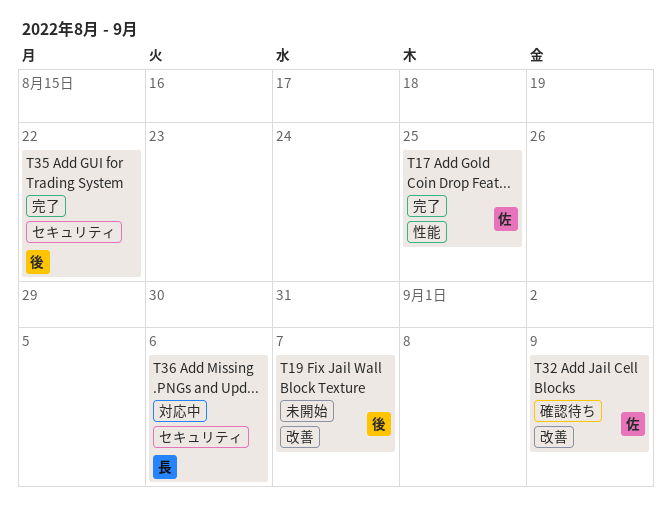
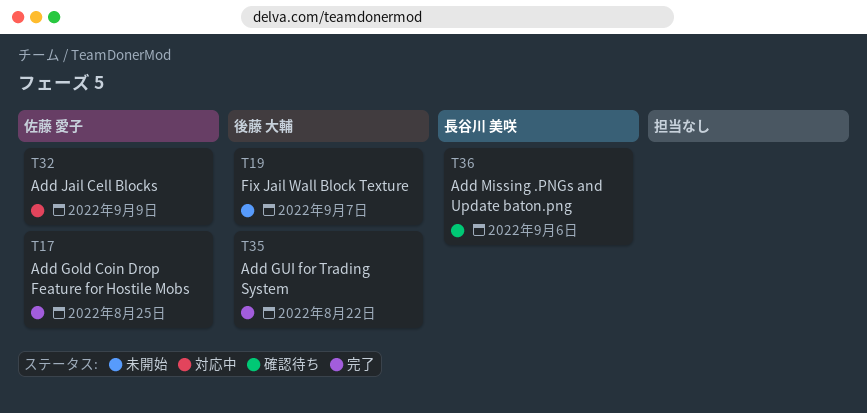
T32, status: 確認待ち -> 対応中
T36, status: 対応中 -> 確認待ち

